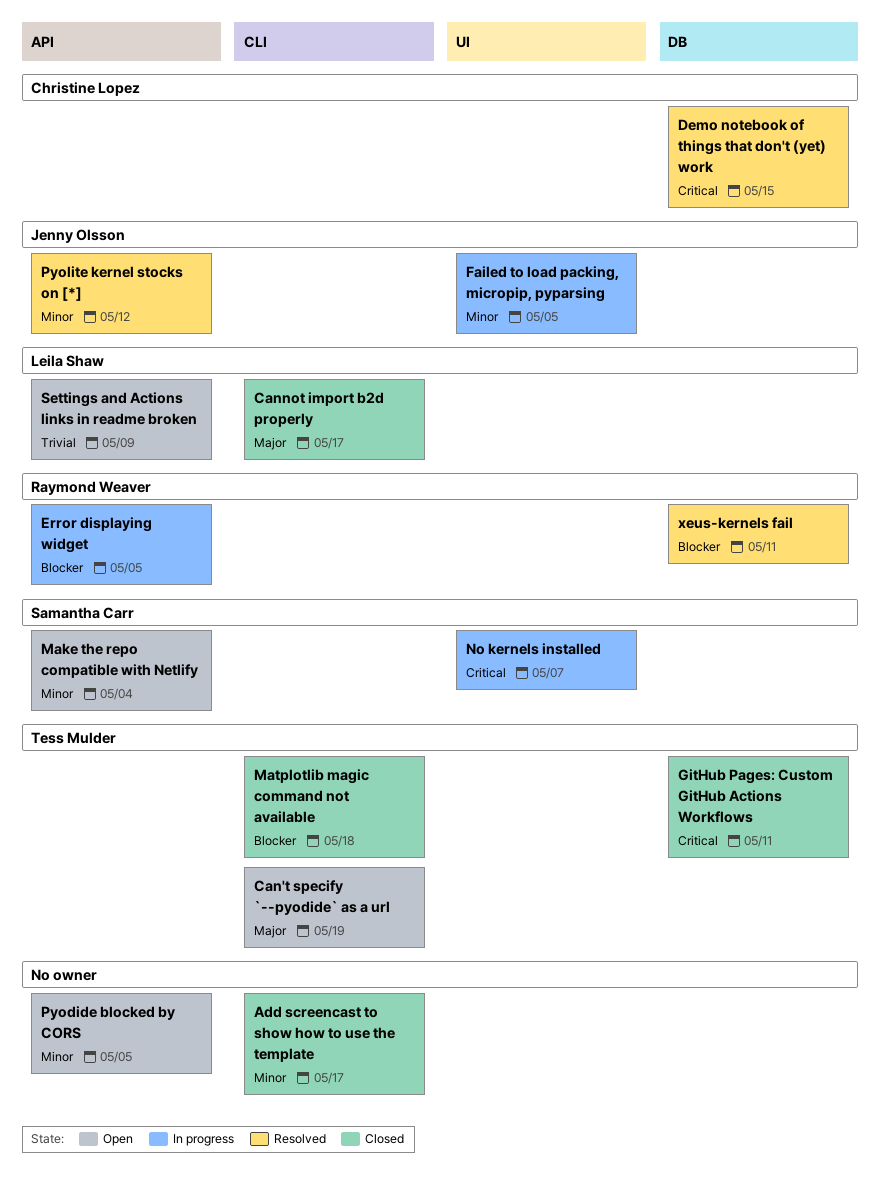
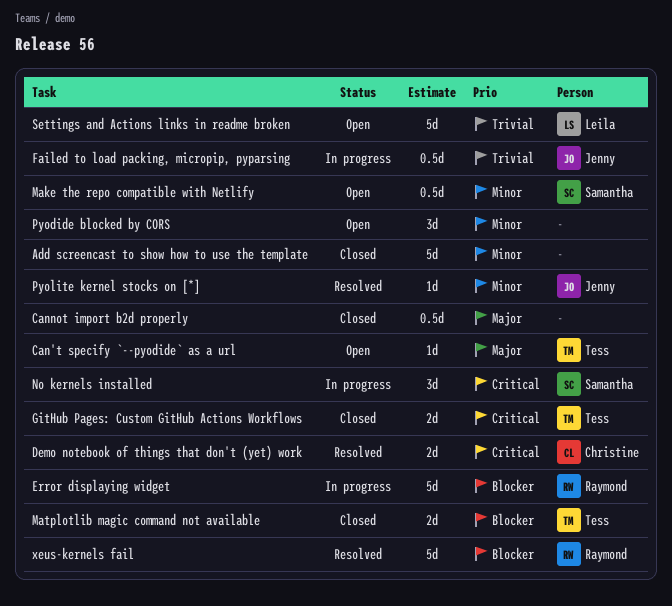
Cannot import b2d properly, owner: Leila Shaw -> none
Failed to load packing, micropip, pyparsing, priority: Minor -> Trivial

